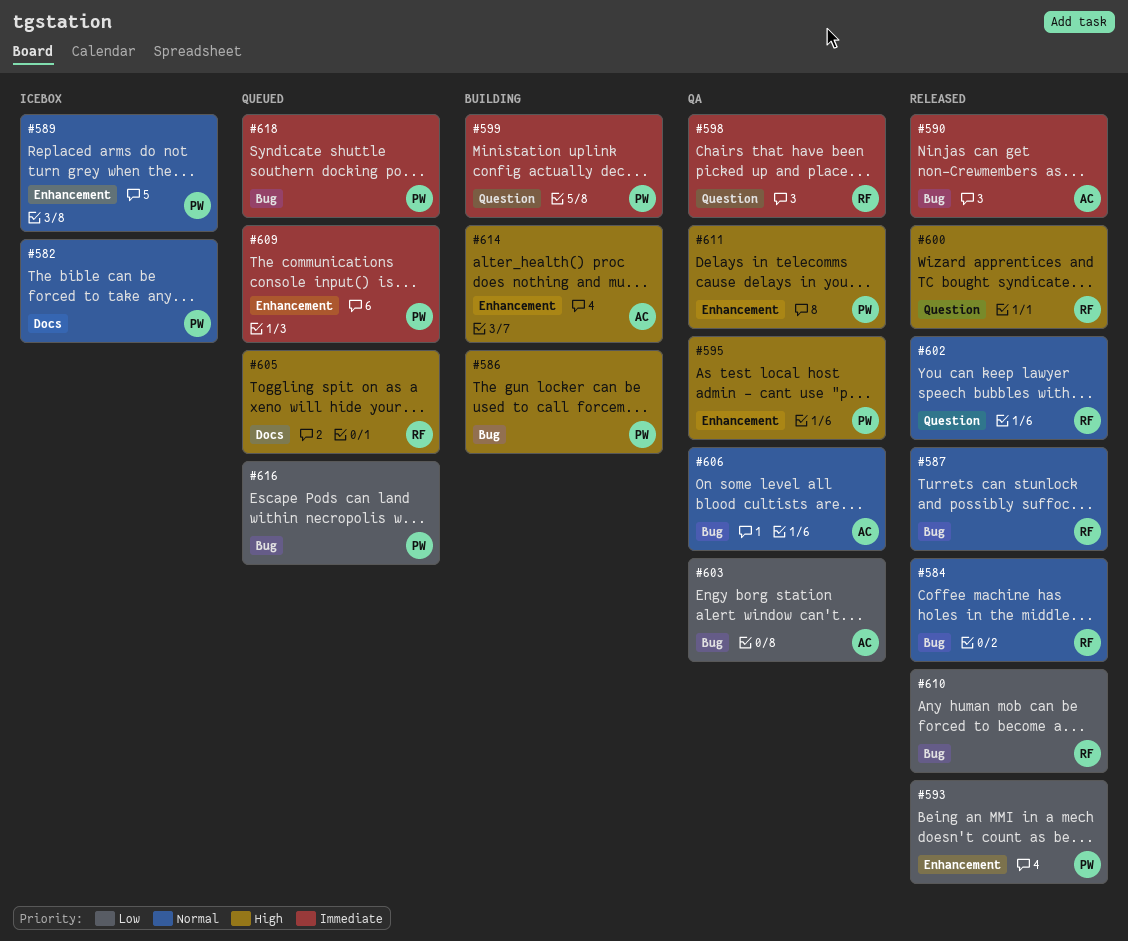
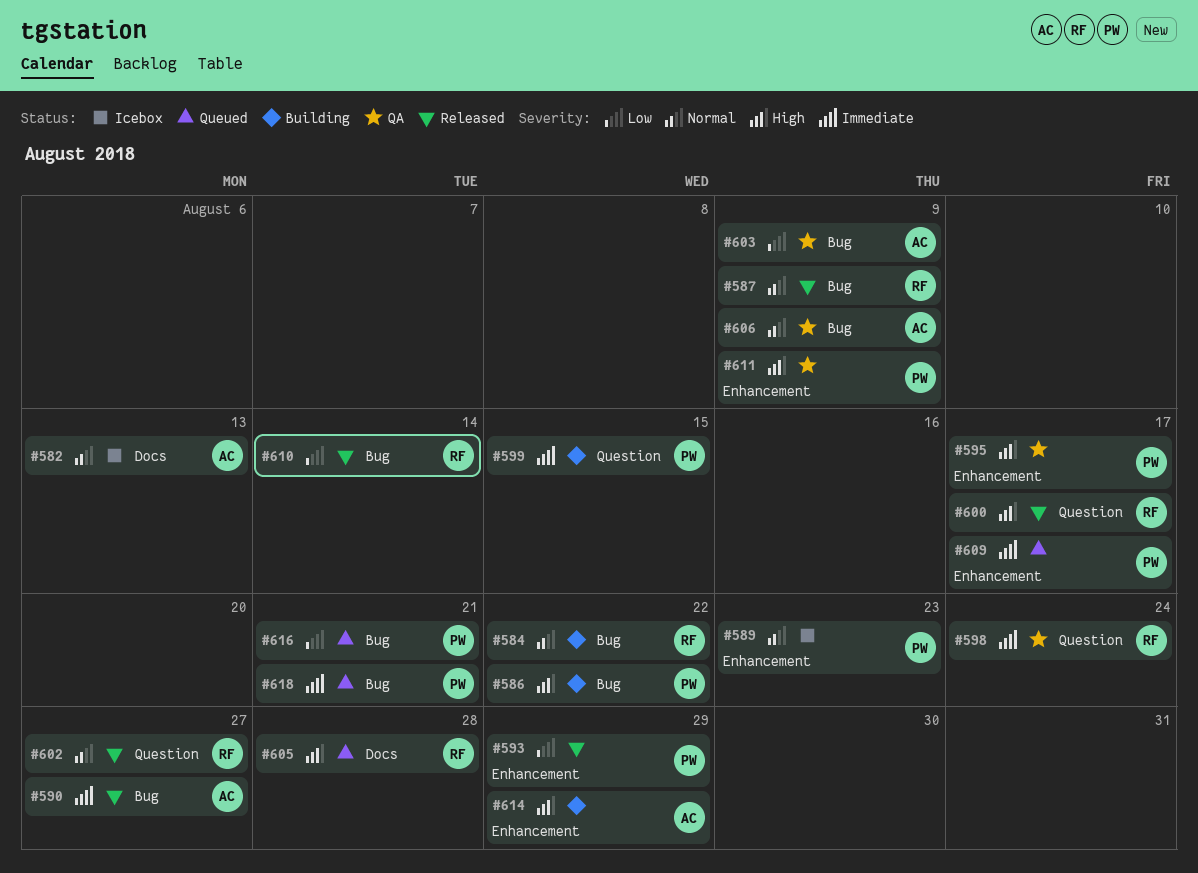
#582, owner: PW -> AC
#584, status: Released -> Building

